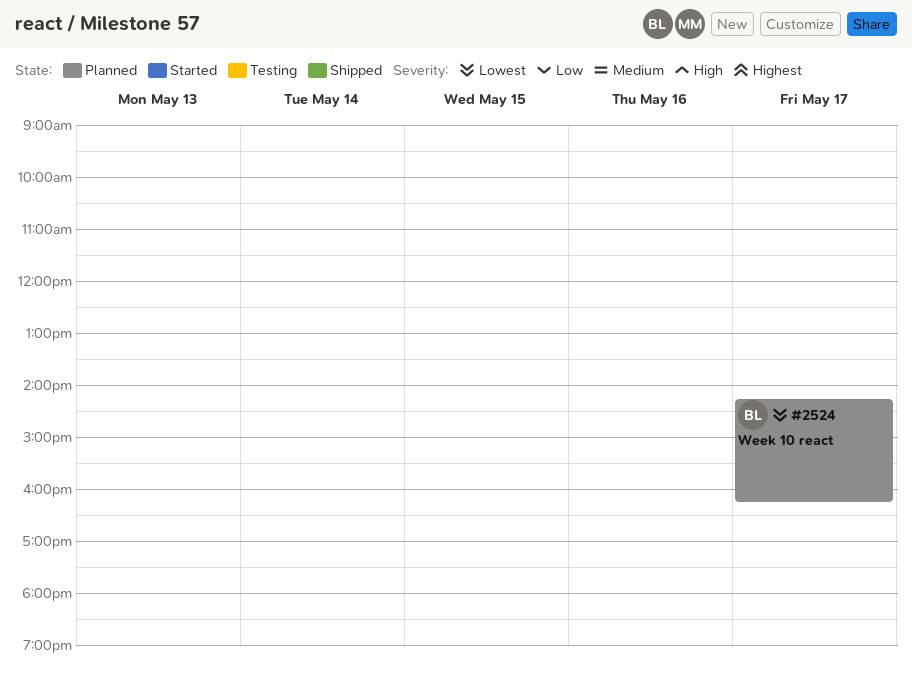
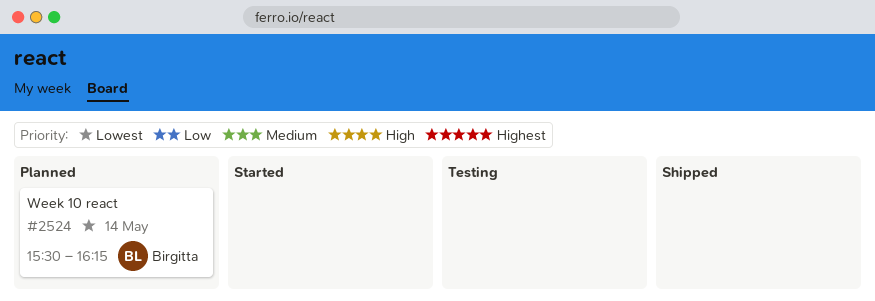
#2524, day: May 17 -> May 14
#2524, begins: 14:15 -> 15:30

